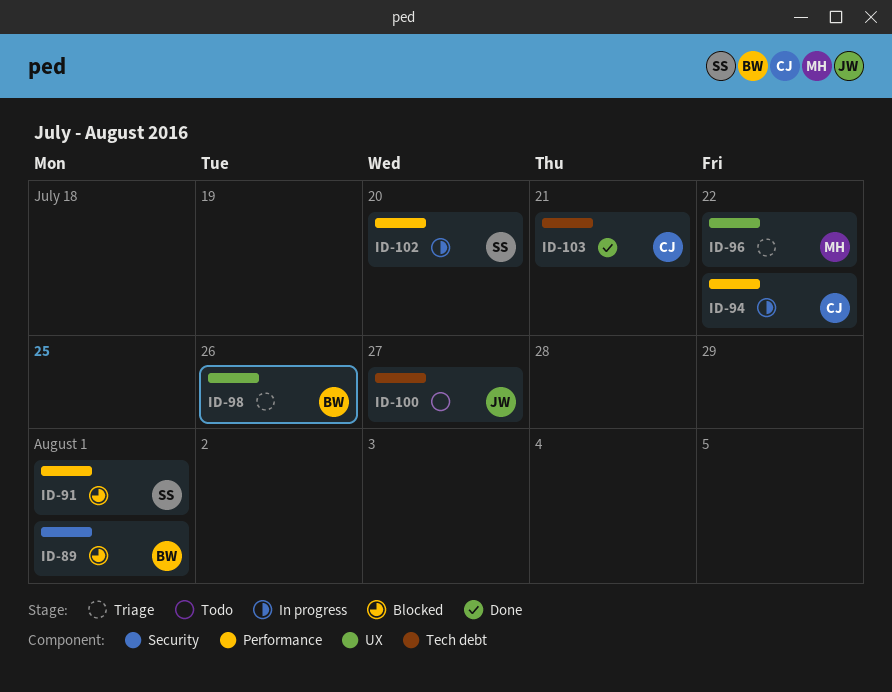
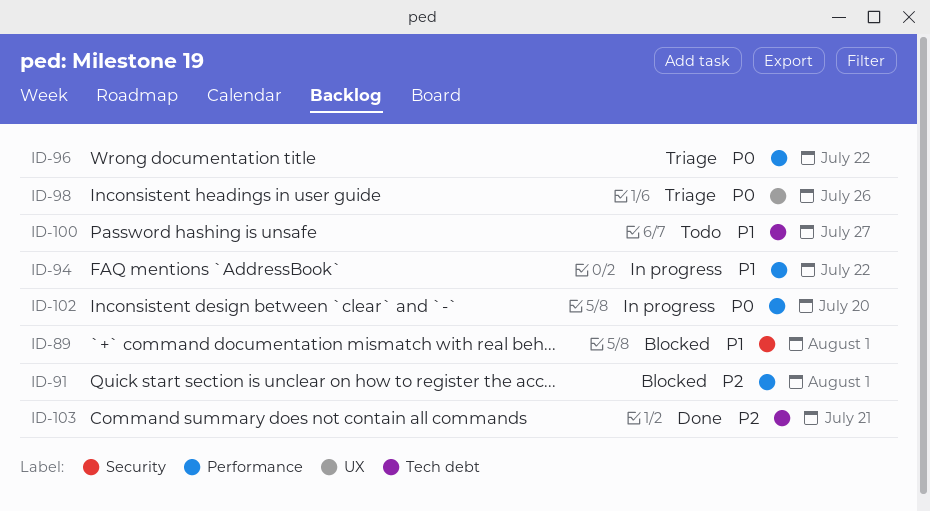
ID-96, label: UX -> Performance

